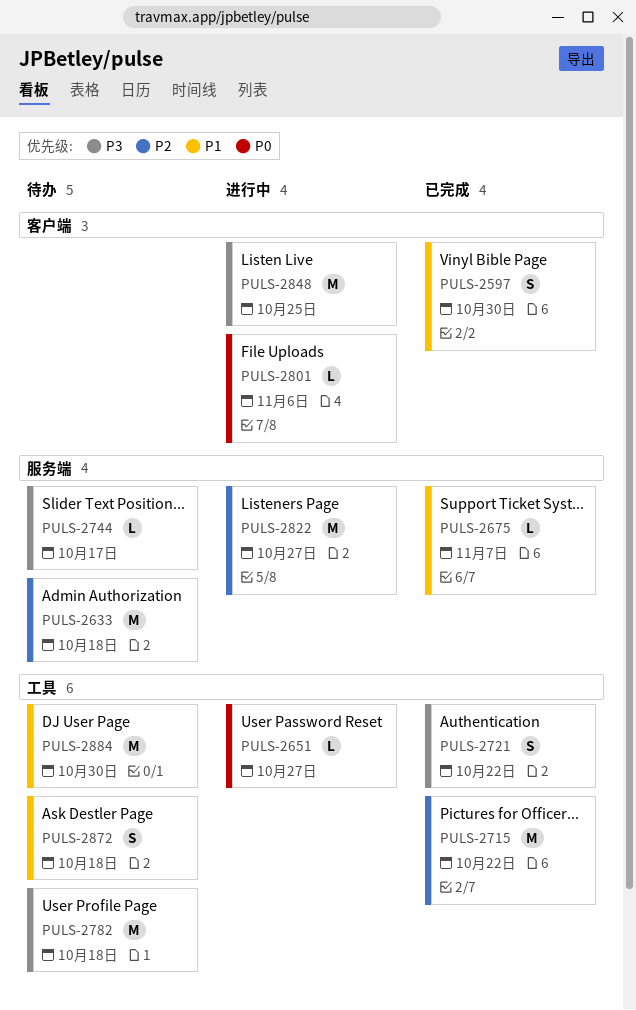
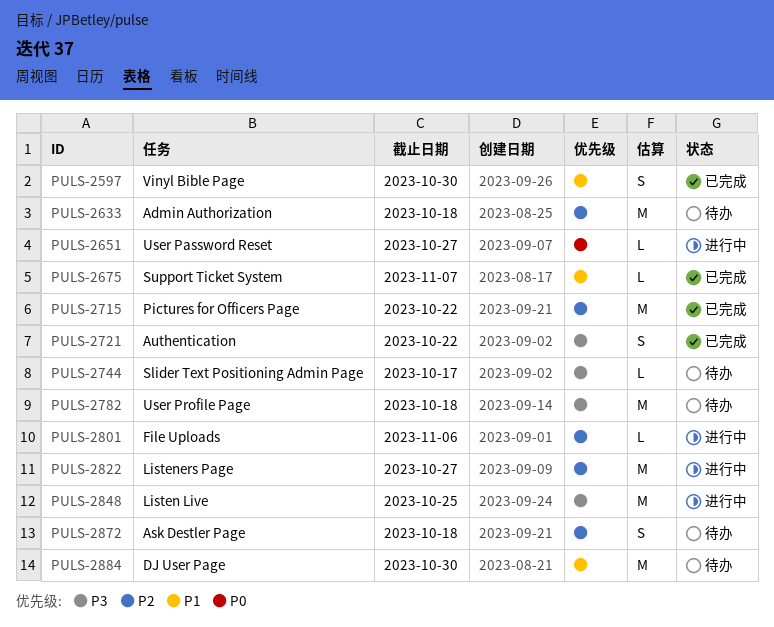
PULS-2801, priority: P0 -> P2
PULS-2872, priority: P1 -> P2

